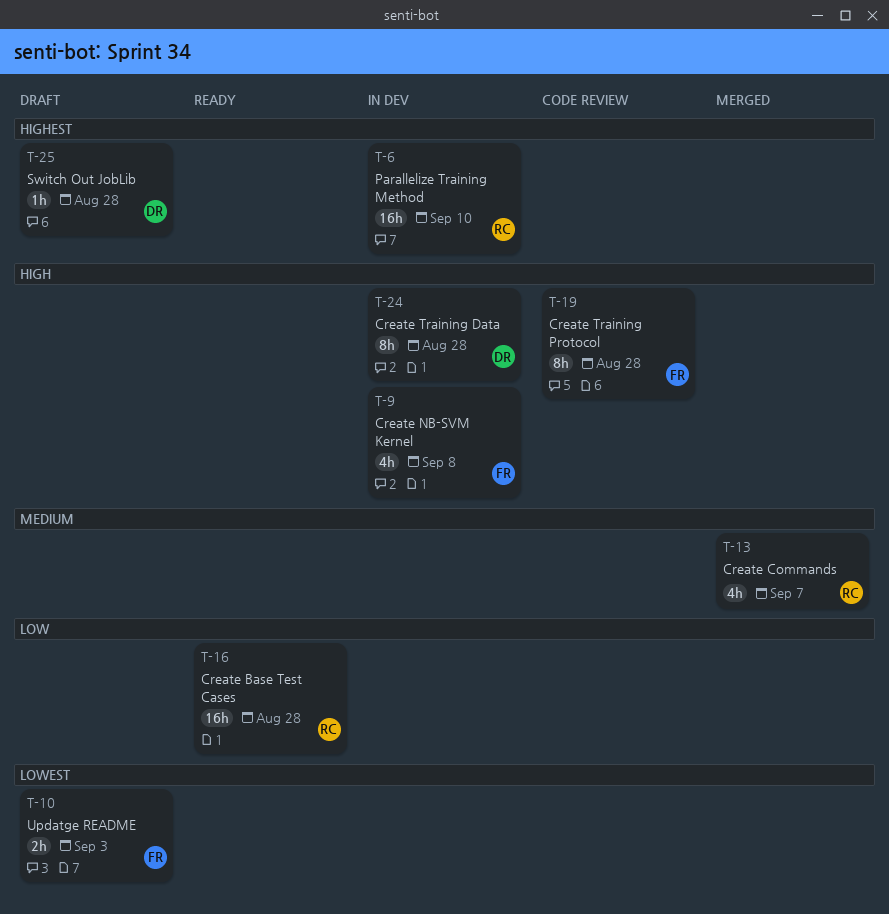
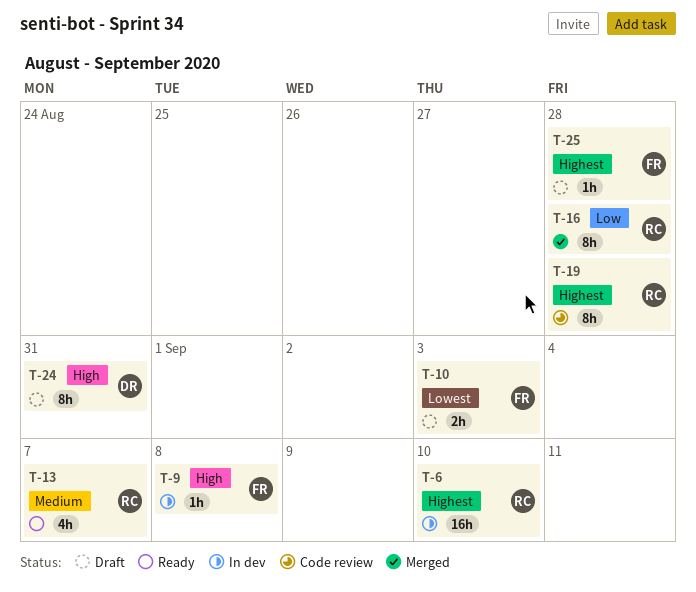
T-9, estimate: 4h -> 1h
T-13, status: Merged -> Ready
T-16, status: Ready -> Merged
T-16, estimate: 16h -> 8h
T-19, owner: FR -> RC
T-19, priority: High -> Highest
T-24, status: In dev -> Draft
T-24, due: Aug 28 -> Aug 31
T-25, owner: DR -> FR

